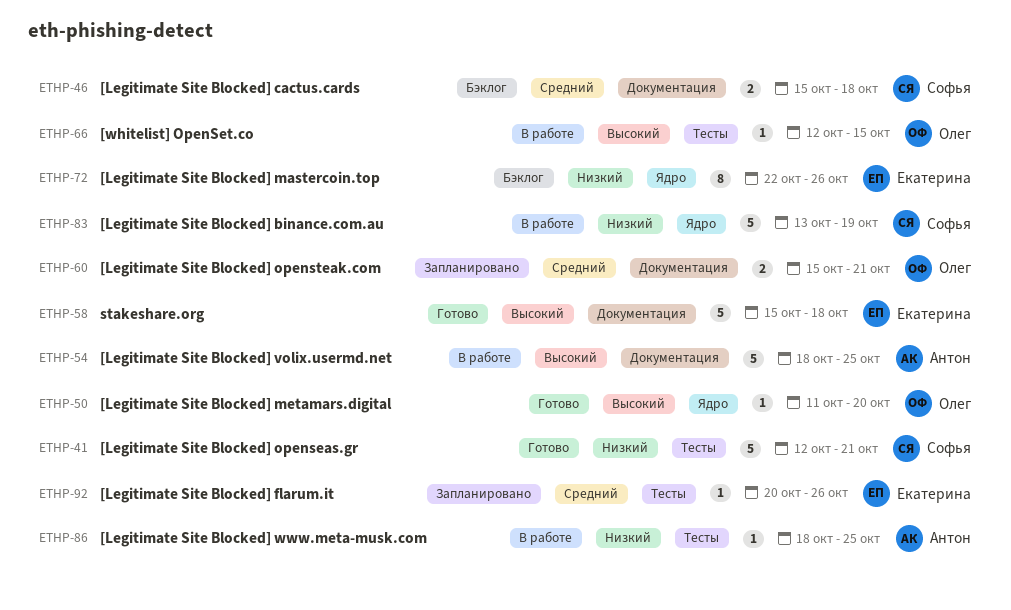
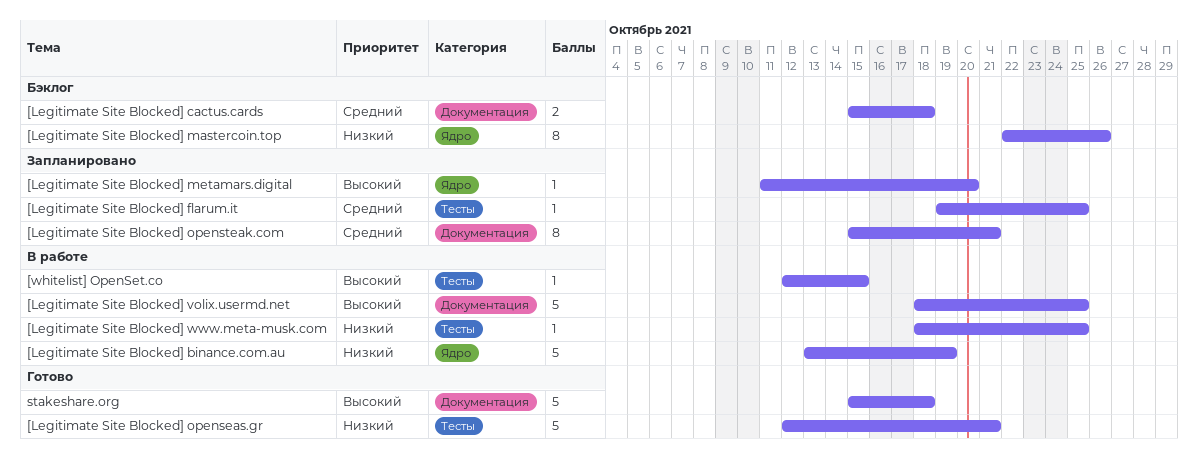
[Legitimate Site Blocked] flarum.it, start: Oct 20 -> Oct 19
[Legitimate Site Blocked] flarum.it, due: Oct 26 -> Oct 25
[Legitimate Site Blocked] metamars.digital, status: Готово -> Запланировано
[Legitimate Site Blocked] opensteak.com, estimate: 2 -> 8

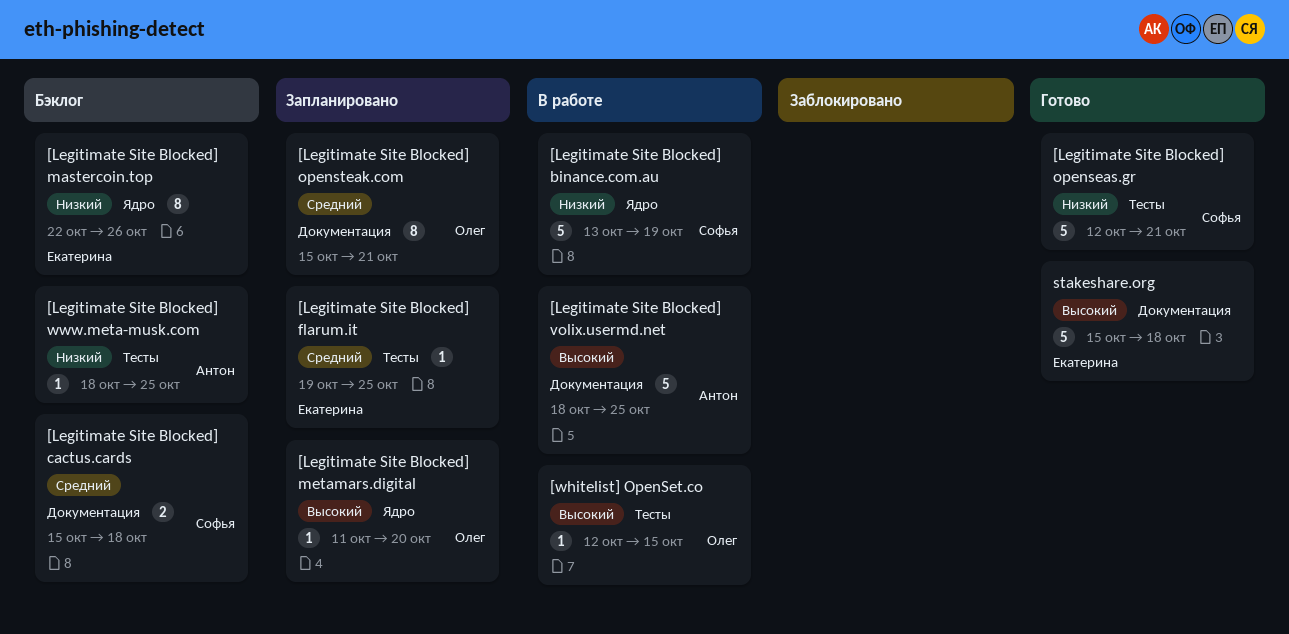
[Legitimate Site Blocked] www.meta-musk.com, status: В работе -> Бэклог

